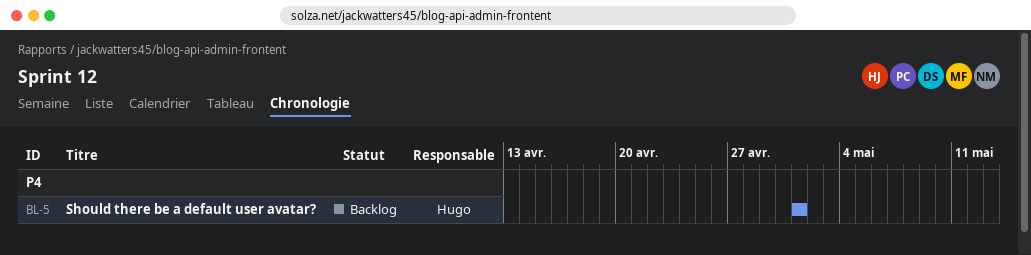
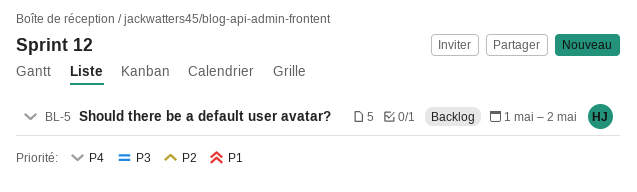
BL-5, due: May 1 -> May 2

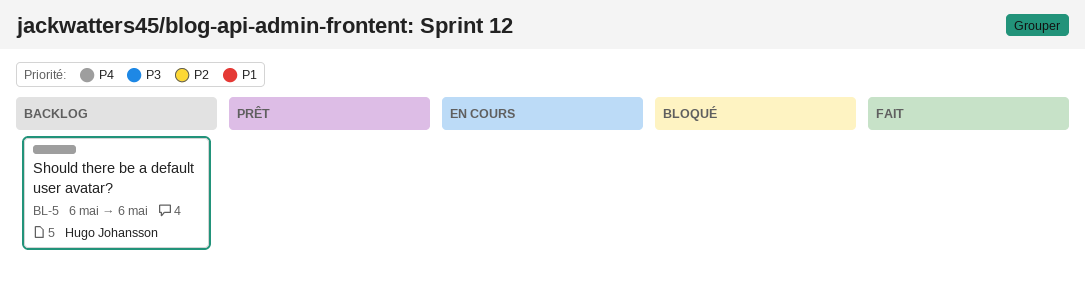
BL-5, start: May 1 -> May 6
BL-5, due: May 2 -> May 6

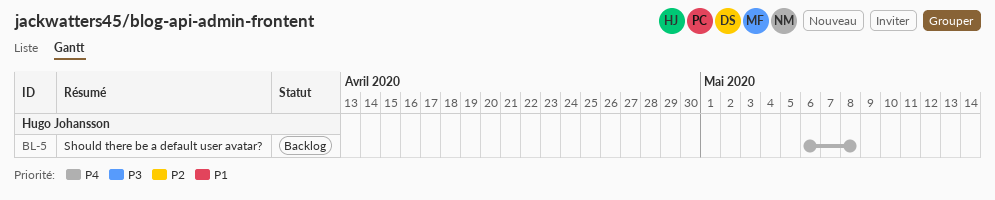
BL-5, due: May 6 -> May 8

